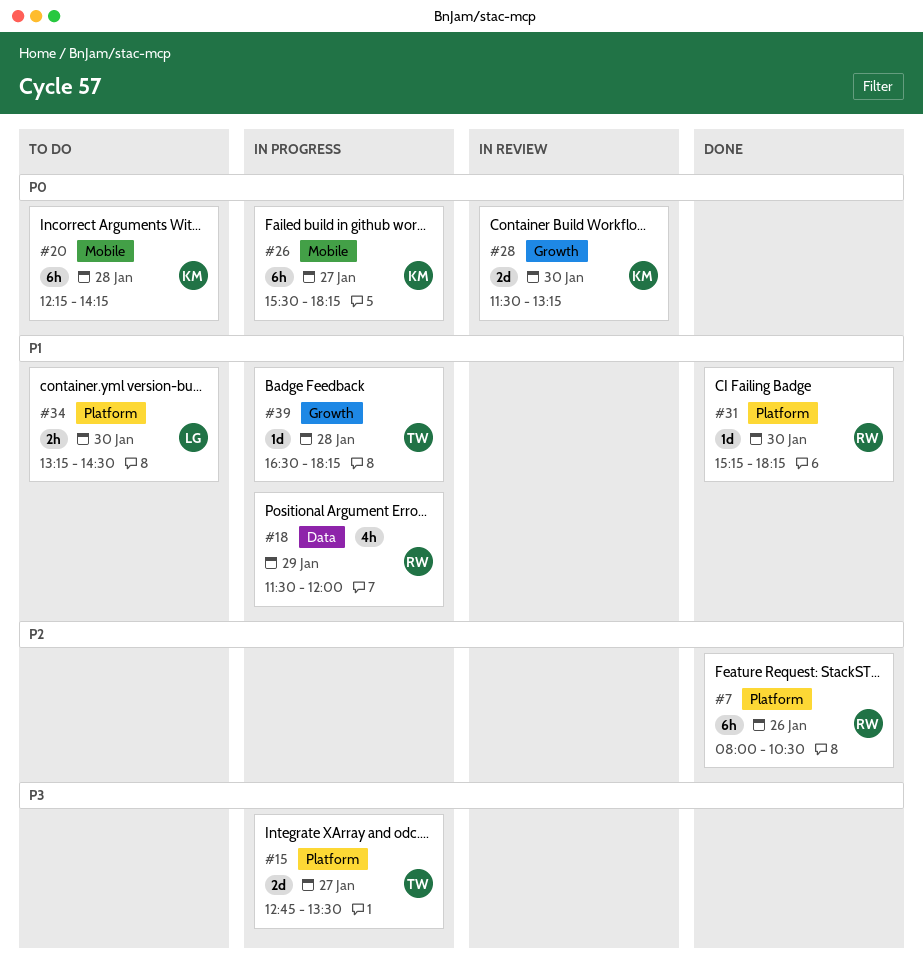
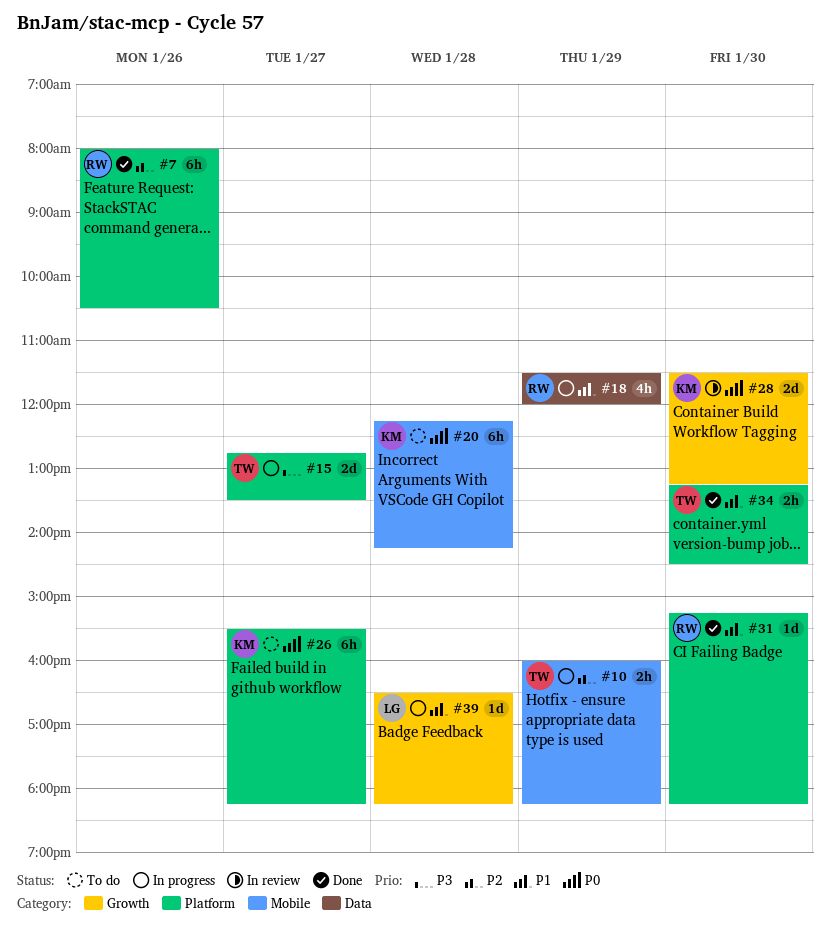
#10: none -> present
#26, status: In progress -> To do
#26, label: Mobile -> Platform
#34, status: To do -> Done
#34, owner: LG -> TW
#39, owner: TW -> LG

